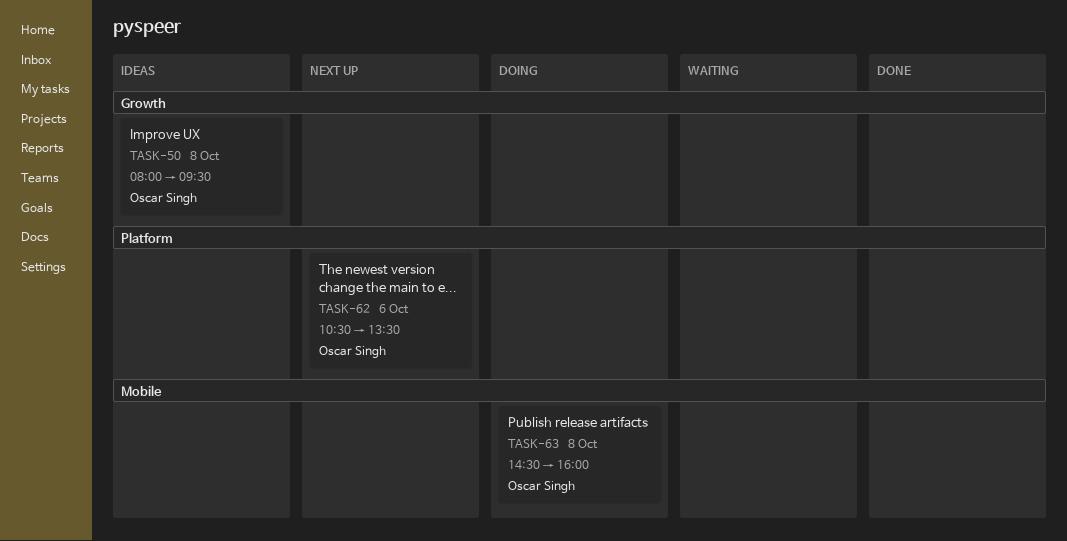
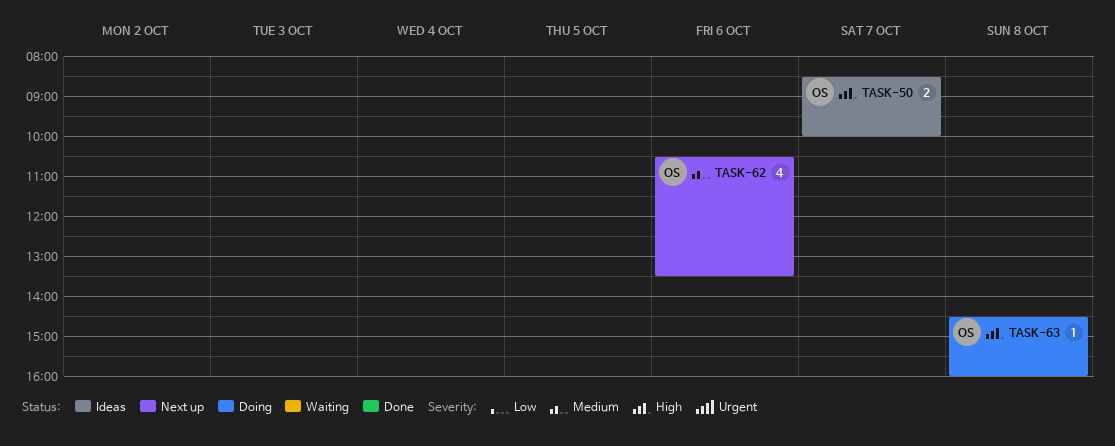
TASK-50, day: Oct 8 -> Oct 7
TASK-50, begins: 08:00 -> 08:30
TASK-50, ends: 09:30 -> 10:00

